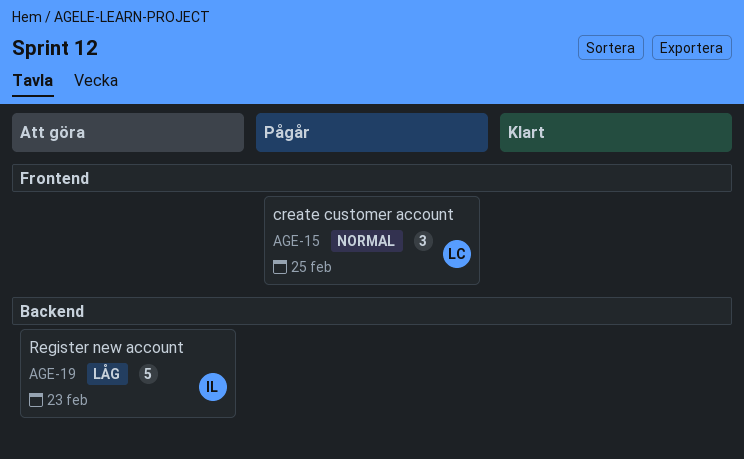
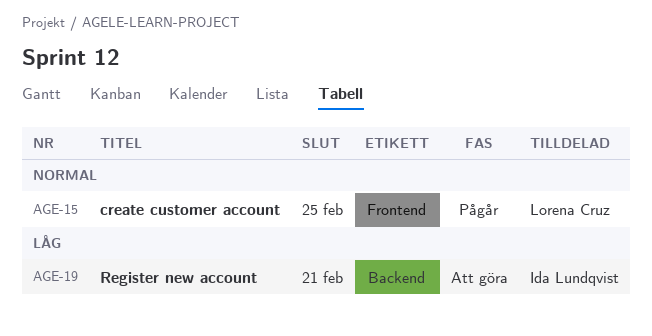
AGE-19, due: Feb 23 -> Feb 21

